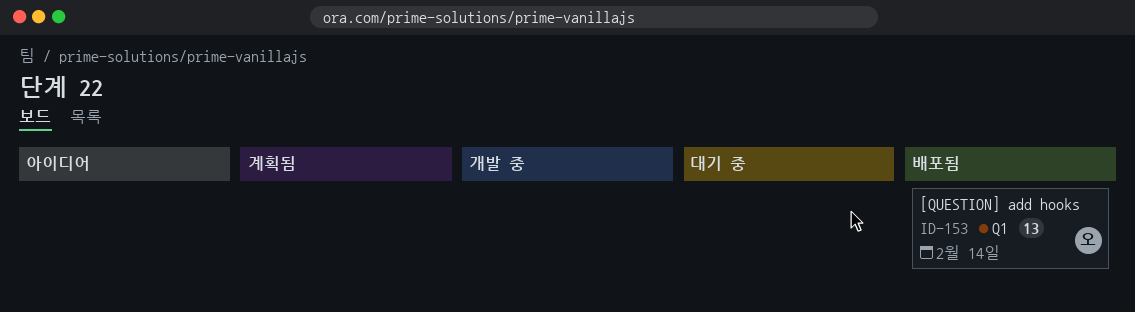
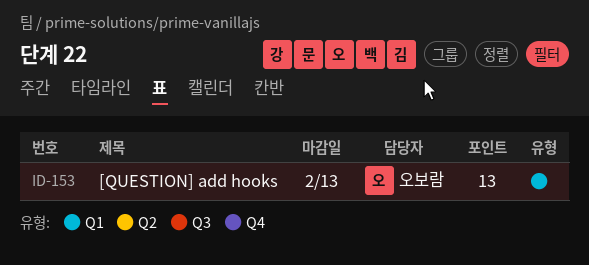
ID-153, due: Feb 14 -> Feb 13

